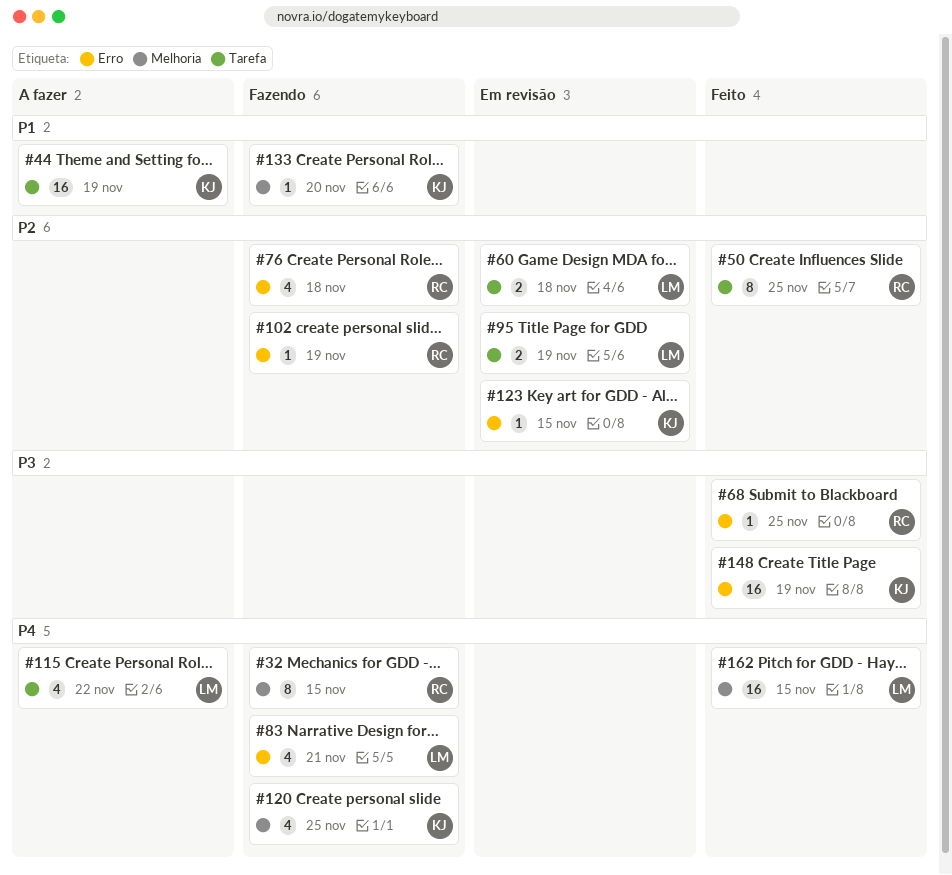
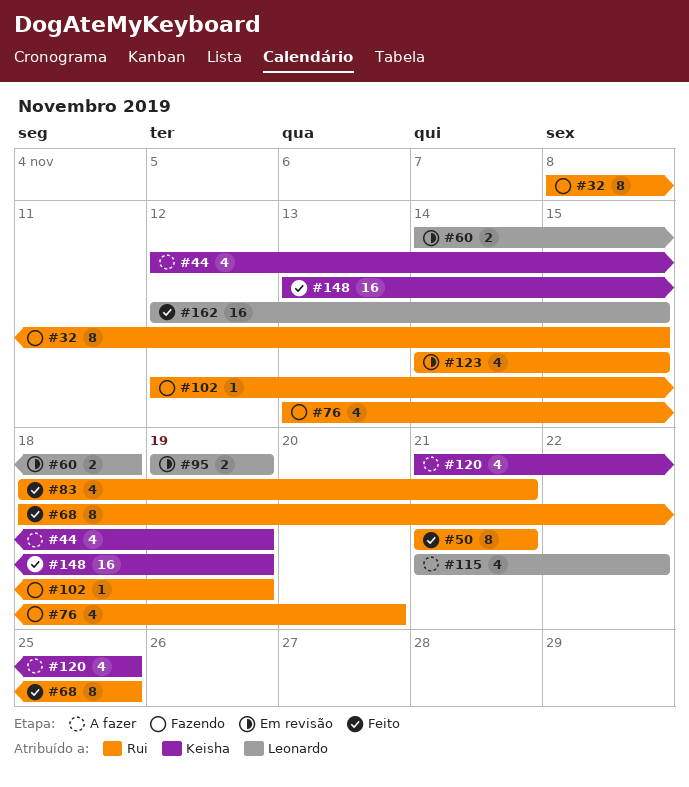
#44, estimate: 16 -> 4
#50, due: Nov 25 -> Nov 21
#68, estimate: 1 -> 8
#76, due: Nov 18 -> Nov 20
#83, status: Fazendo -> Feito
#83, owner: Leonardo -> Rui
#120, status: Fazendo -> A fazer
#123, owner: Keisha -> Rui
#123, estimate: 1 -> 4
#133: present -> none

